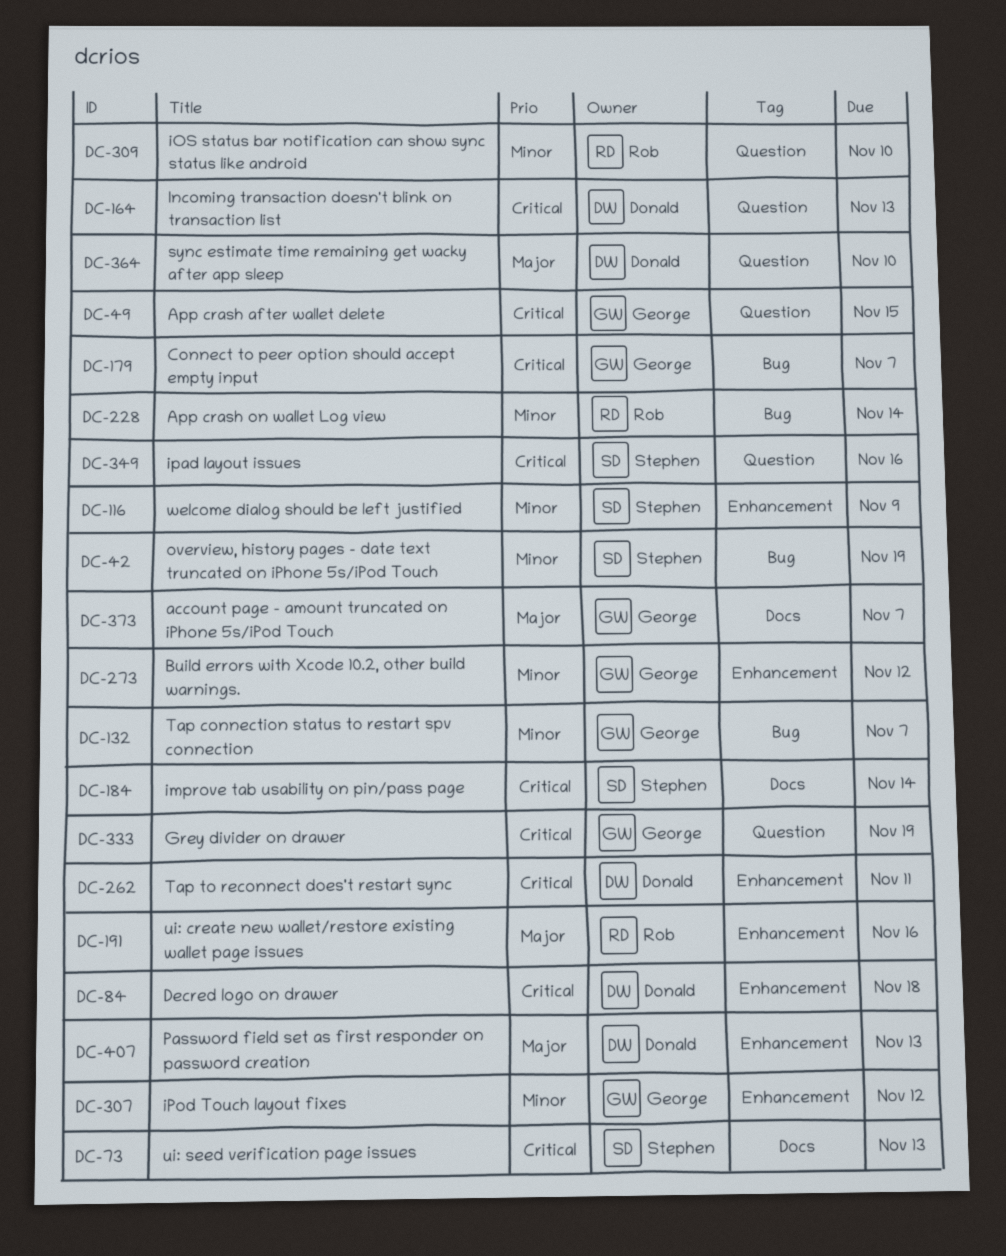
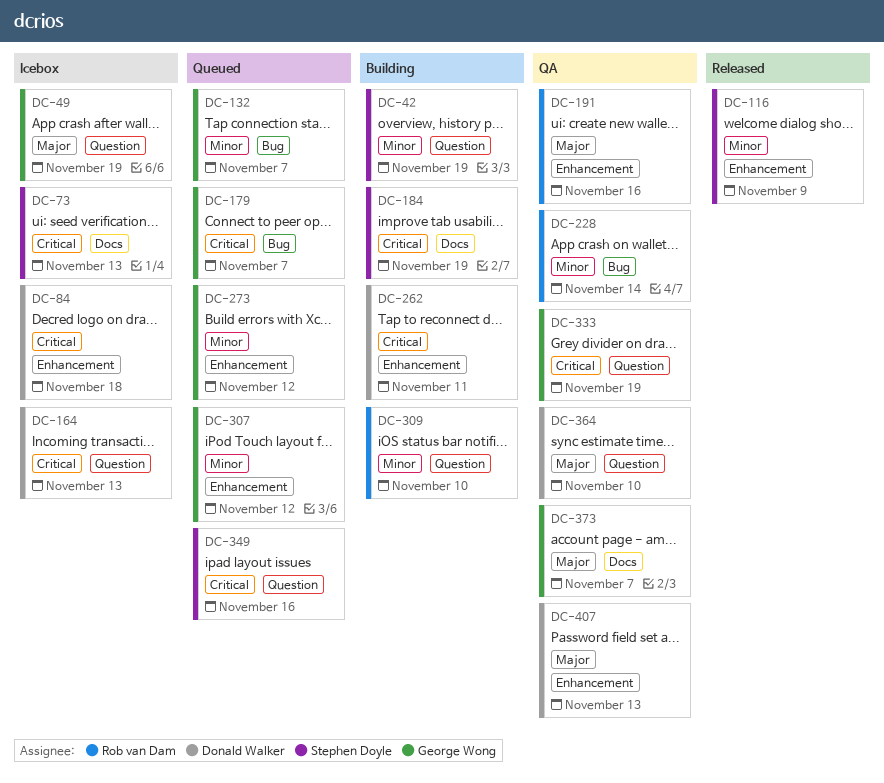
DC-42, label: Bug -> Question
DC-49, priority: Critical -> Major
DC-49, due: Nov 15 -> Nov 19
DC-184, due: Nov 14 -> Nov 19

